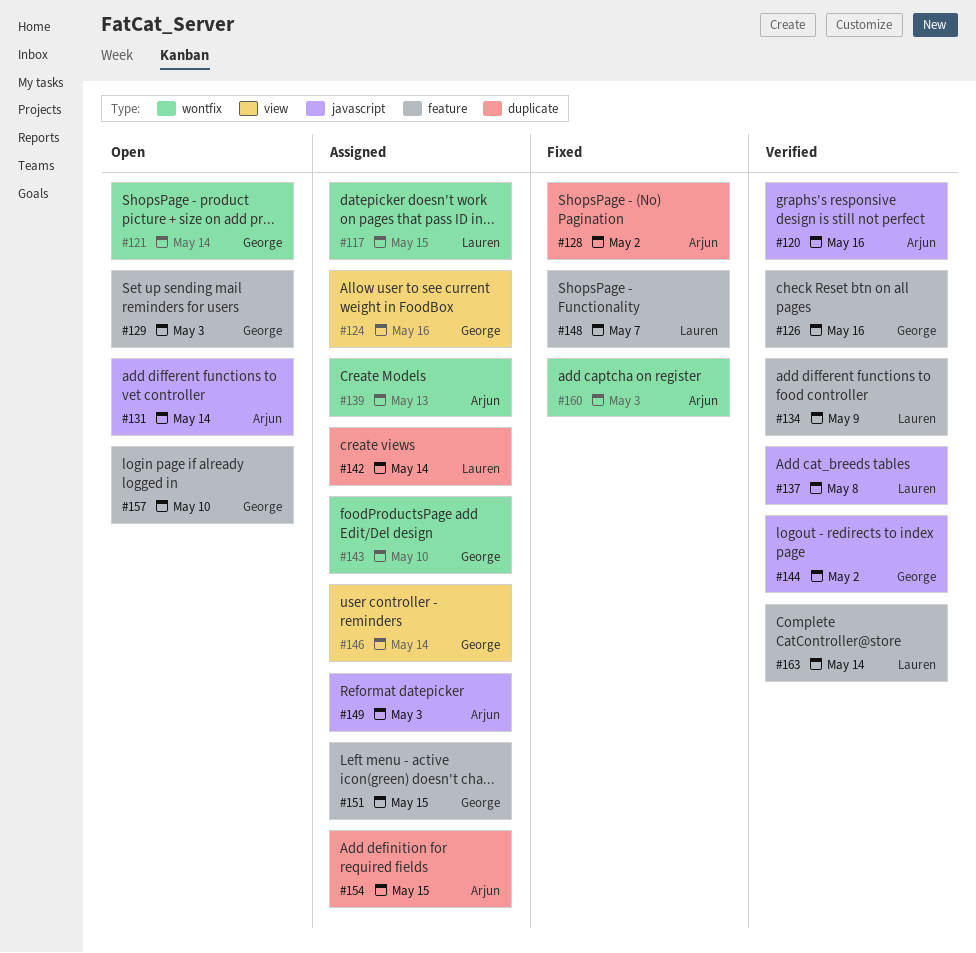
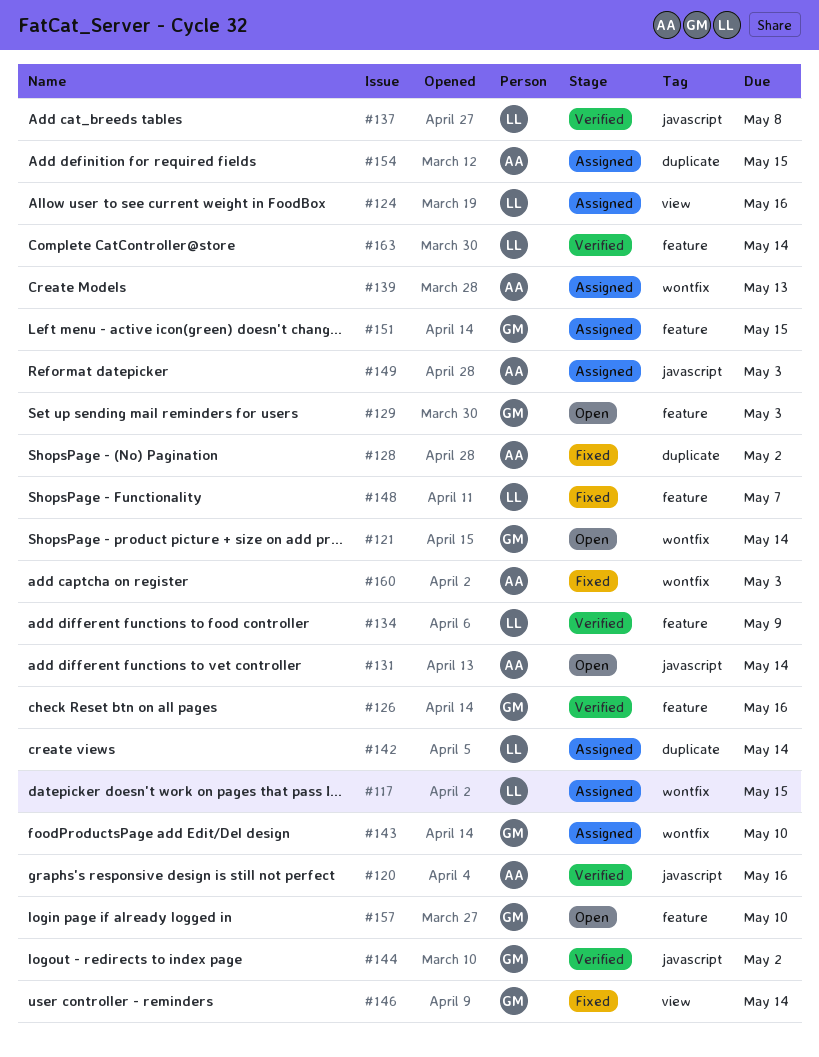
#124, owner: George -> Lauren
#146, status: Assigned -> Fixed

